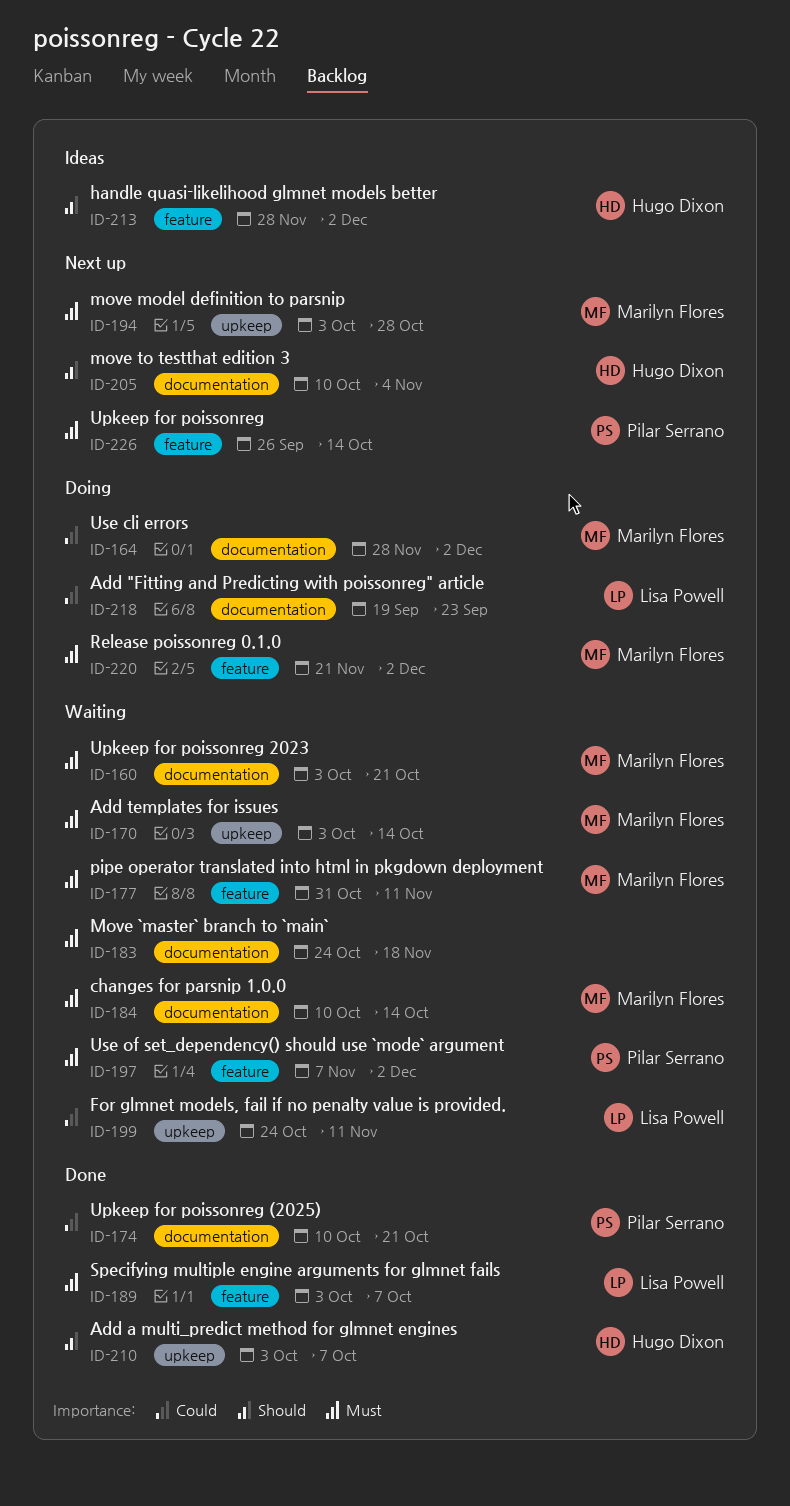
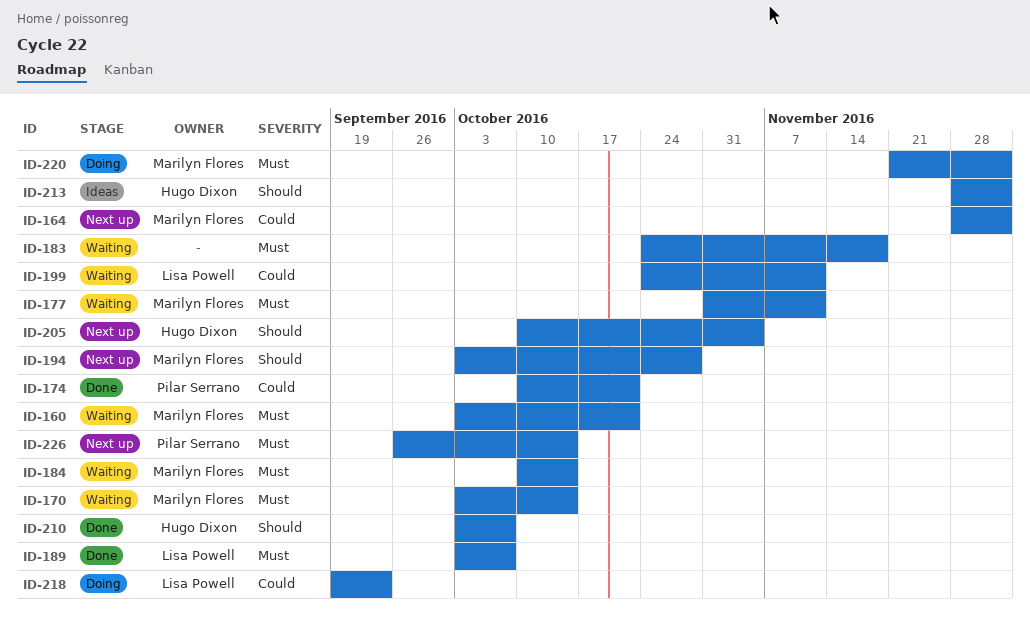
ID-164, status: Doing -> Next up
ID-194, priority: Must -> Should
ID-197: present -> none

